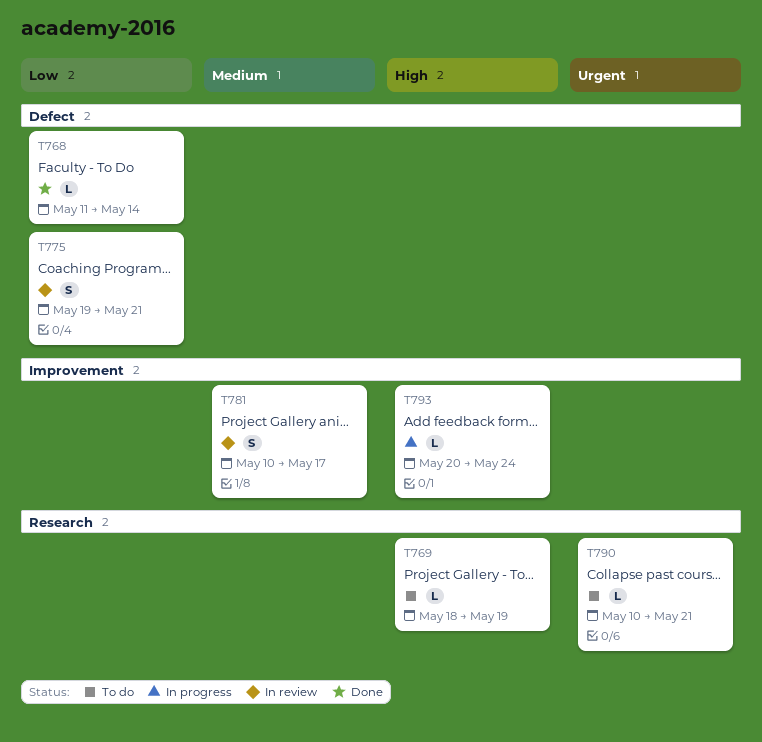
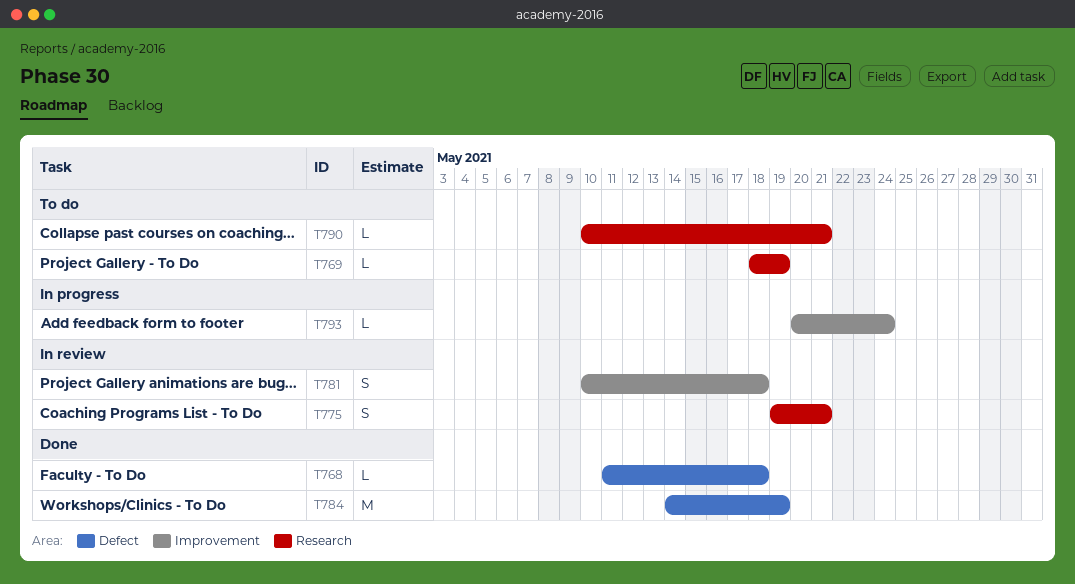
T768, due: May 14 -> May 18
T775, label: Defect -> Research
T781, due: May 17 -> May 18
T784: none -> present

